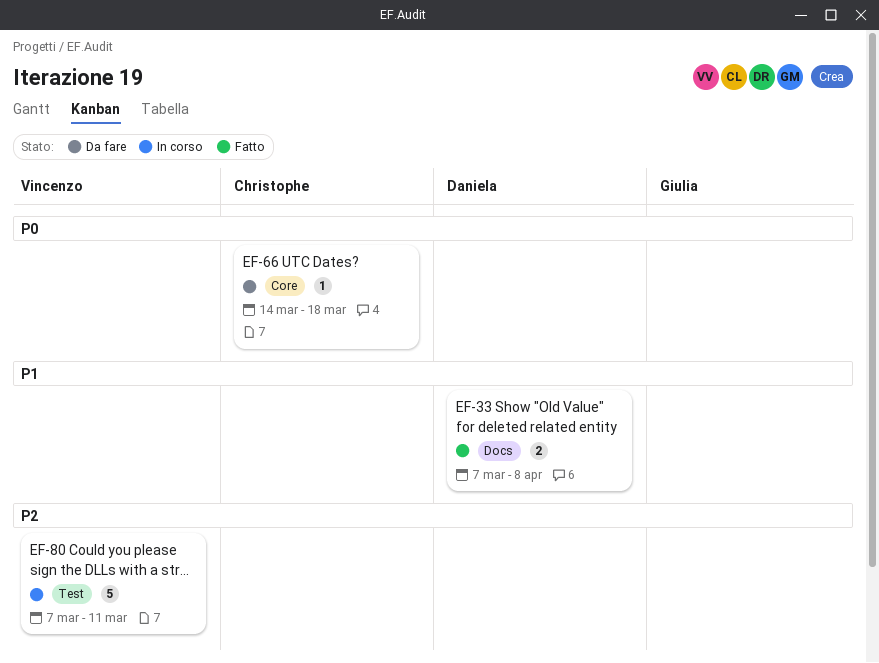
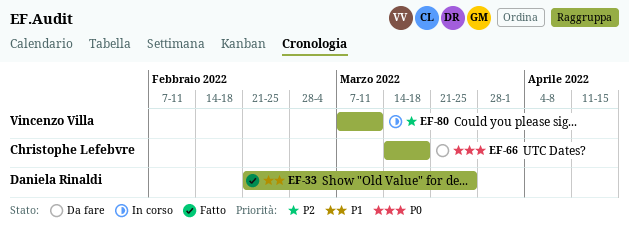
EF-33, start: Mar 7 -> Feb 21
EF-33, due: Apr 8 -> Mar 25

